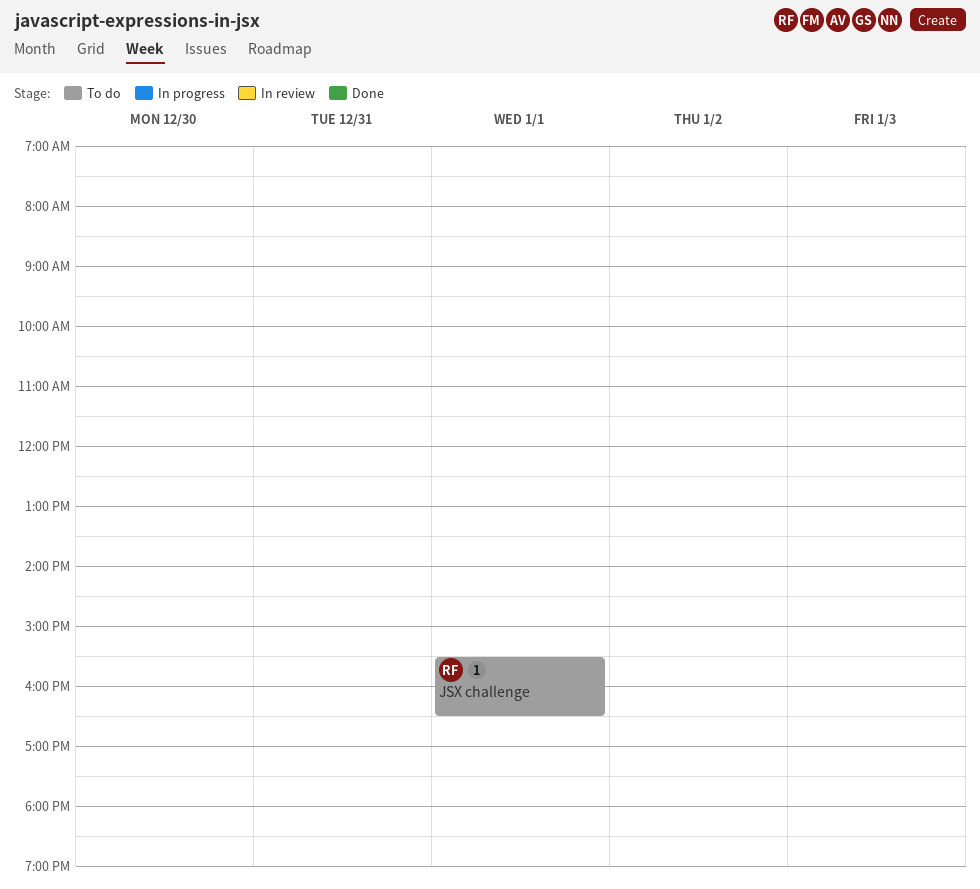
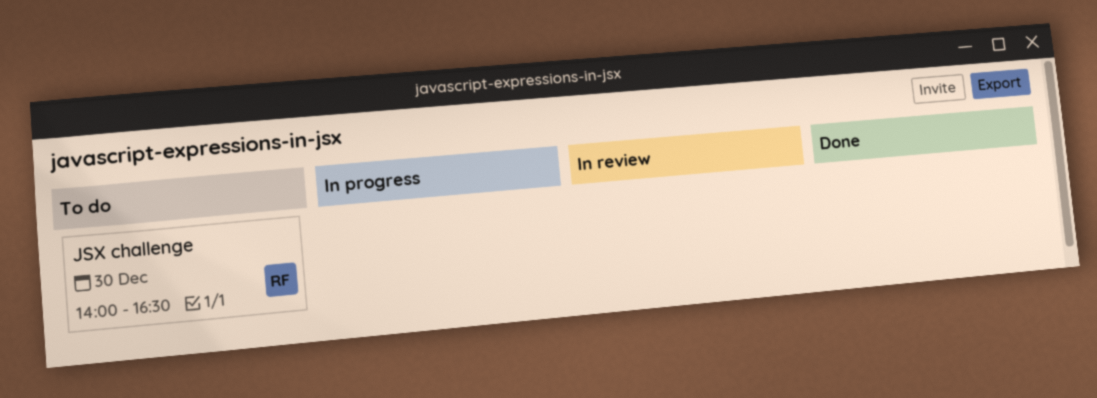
JSX challenge, day: Jan 1 -> Dec 30
JSX challenge, begins: 15:30 -> 14:00

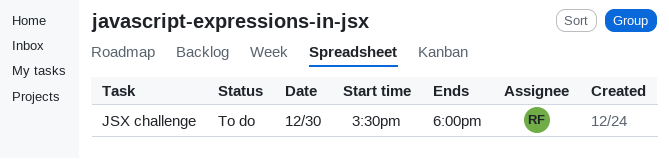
JSX challenge, begins: 14:00 -> 15:30
JSX challenge, ends: 16:30 -> 18:00

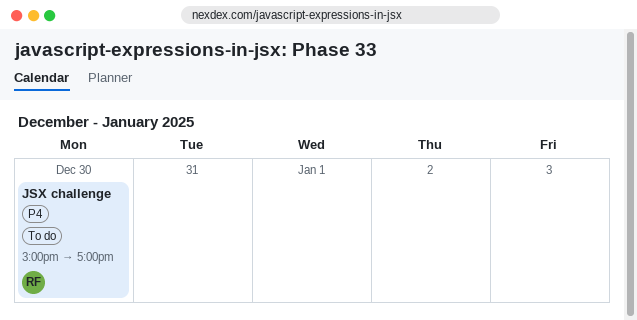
JSX challenge, begins: 15:30 -> 15:00
JSX challenge, ends: 18:00 -> 17:00

